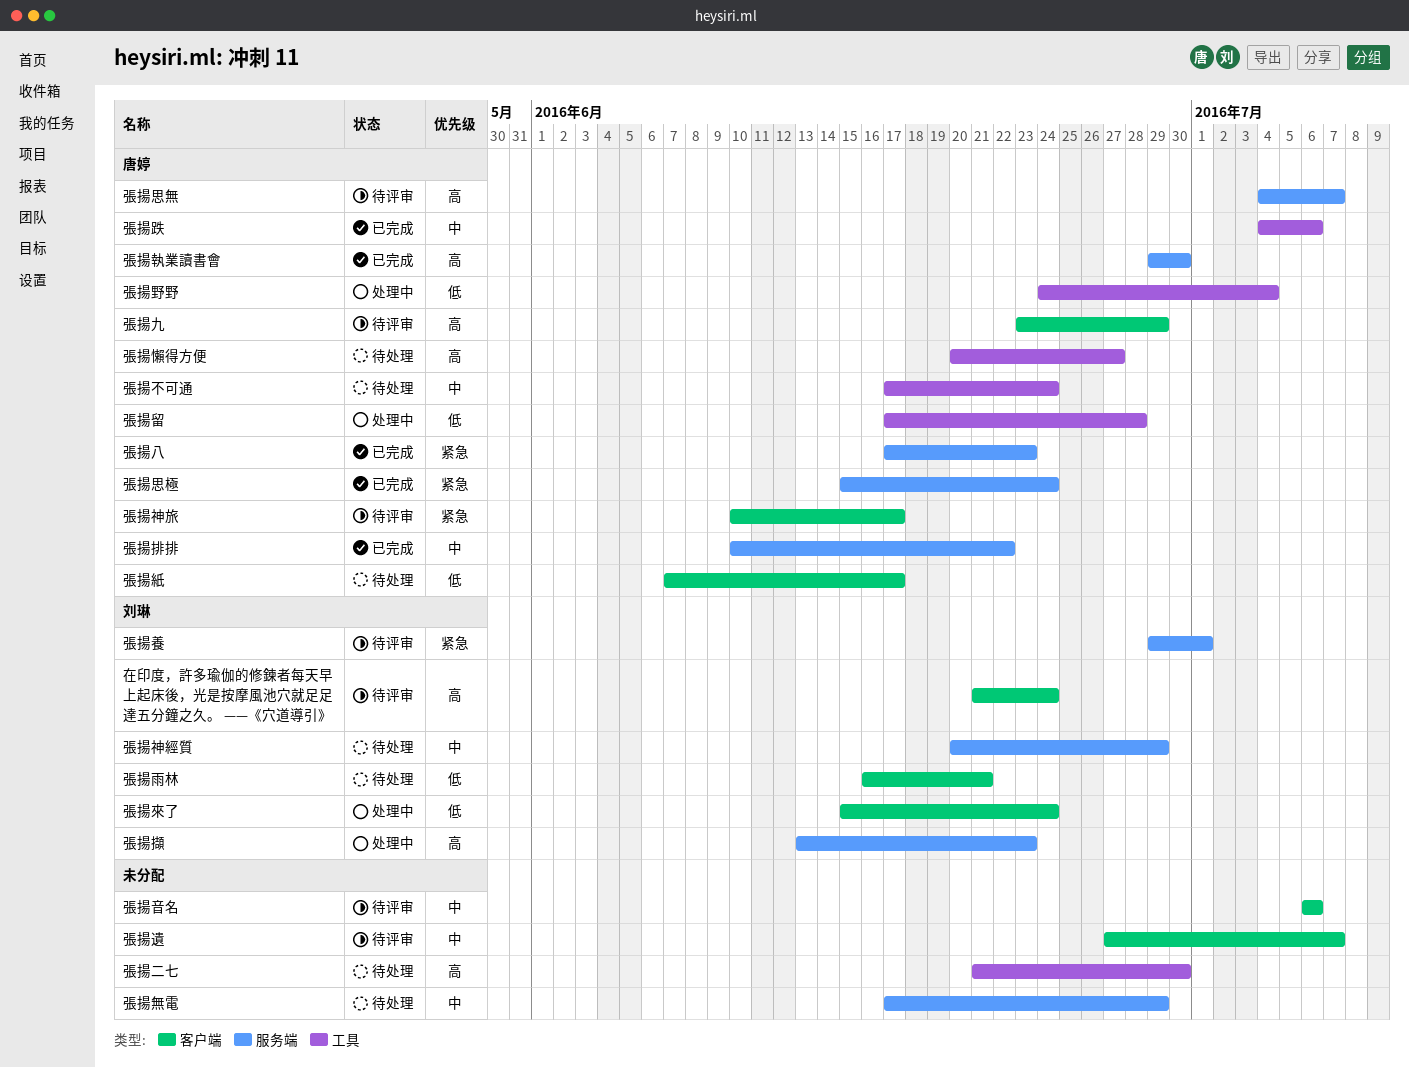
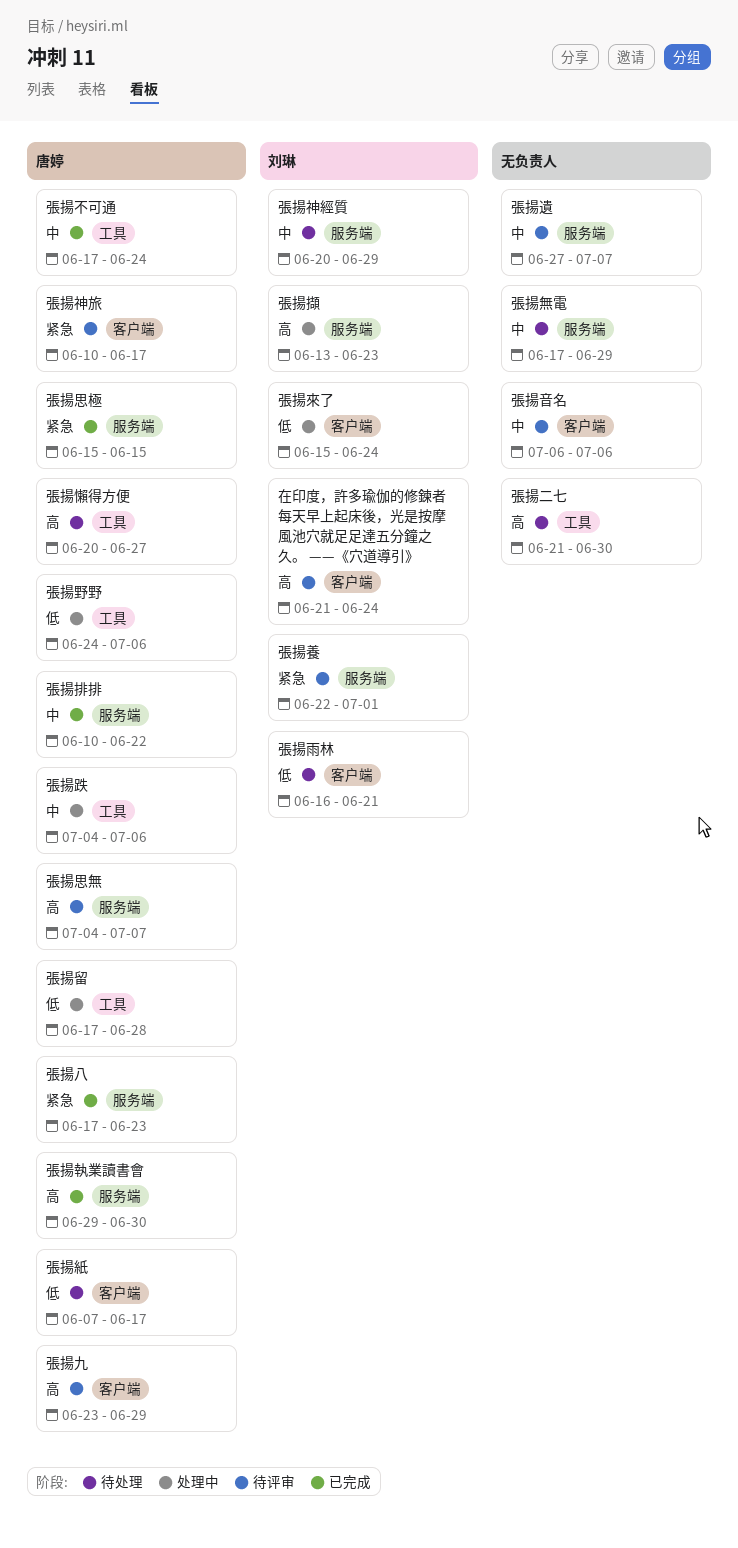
張揚不可通, status: 待处理 -> 已完成
張揚思極, due: Jun 24 -> Jun 15
張揚跌, status: 已完成 -> 处理中
張揚遺, label: 客户端 -> 服务端
張揚野野, due: Jul 4 -> Jul 6
張揚養, start: Jun 29 -> Jun 22

